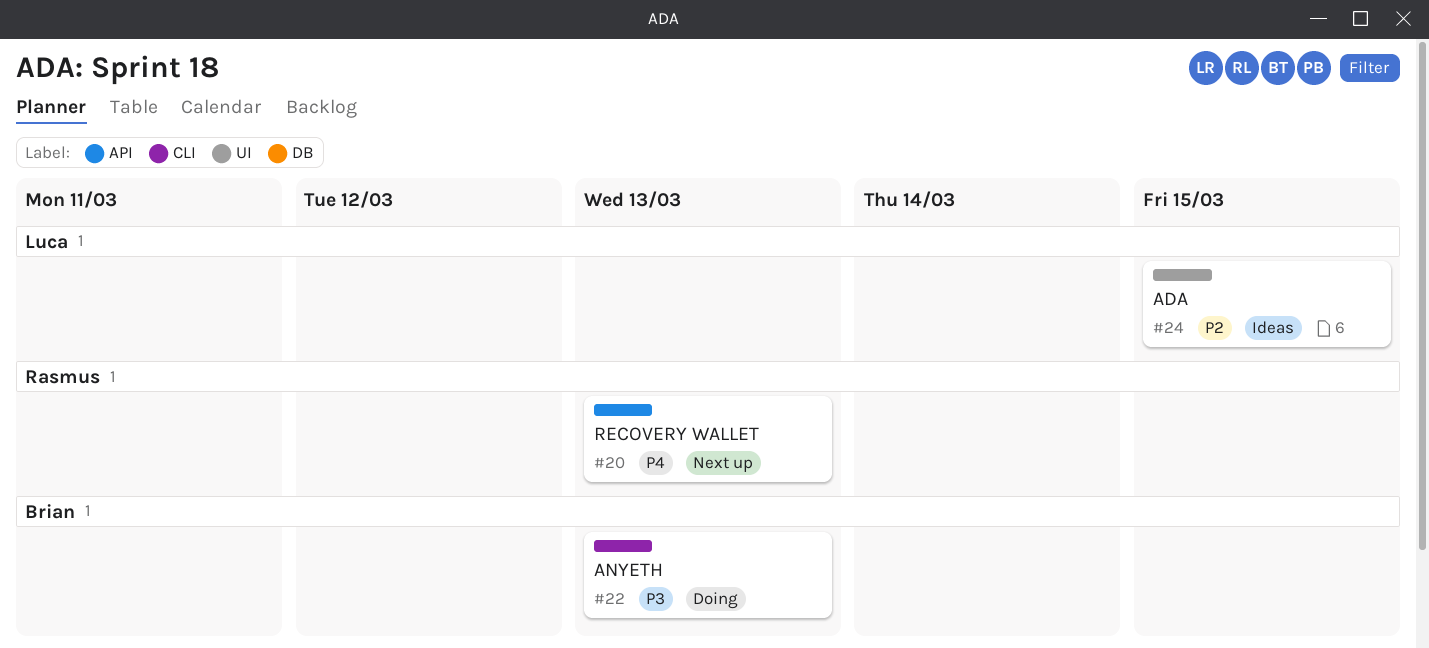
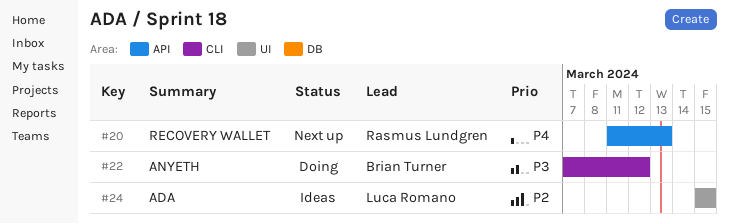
#22, due: Mar 13 -> Mar 12

